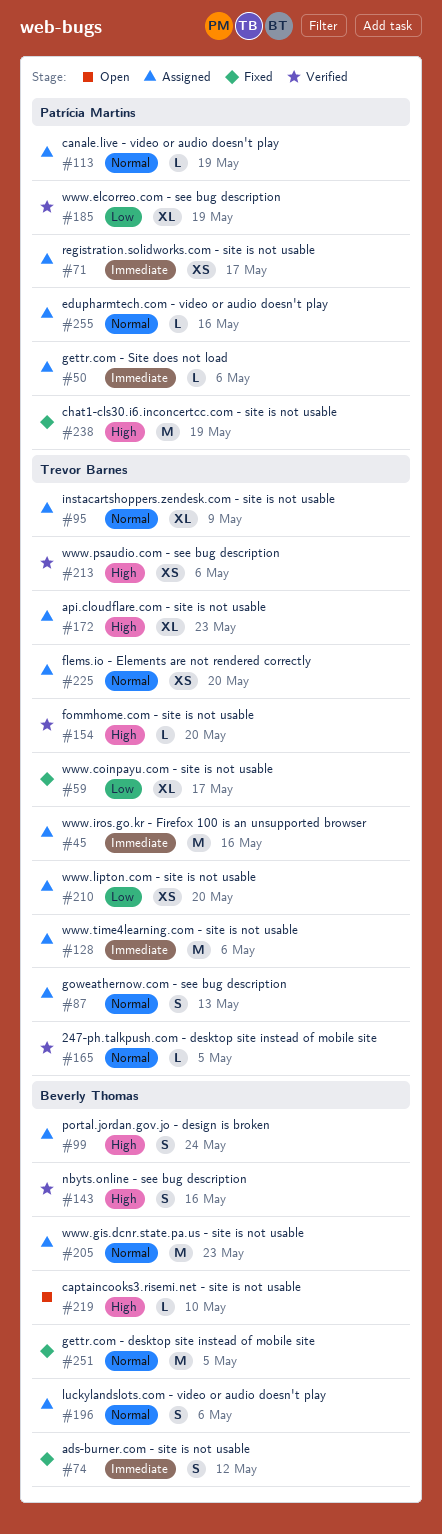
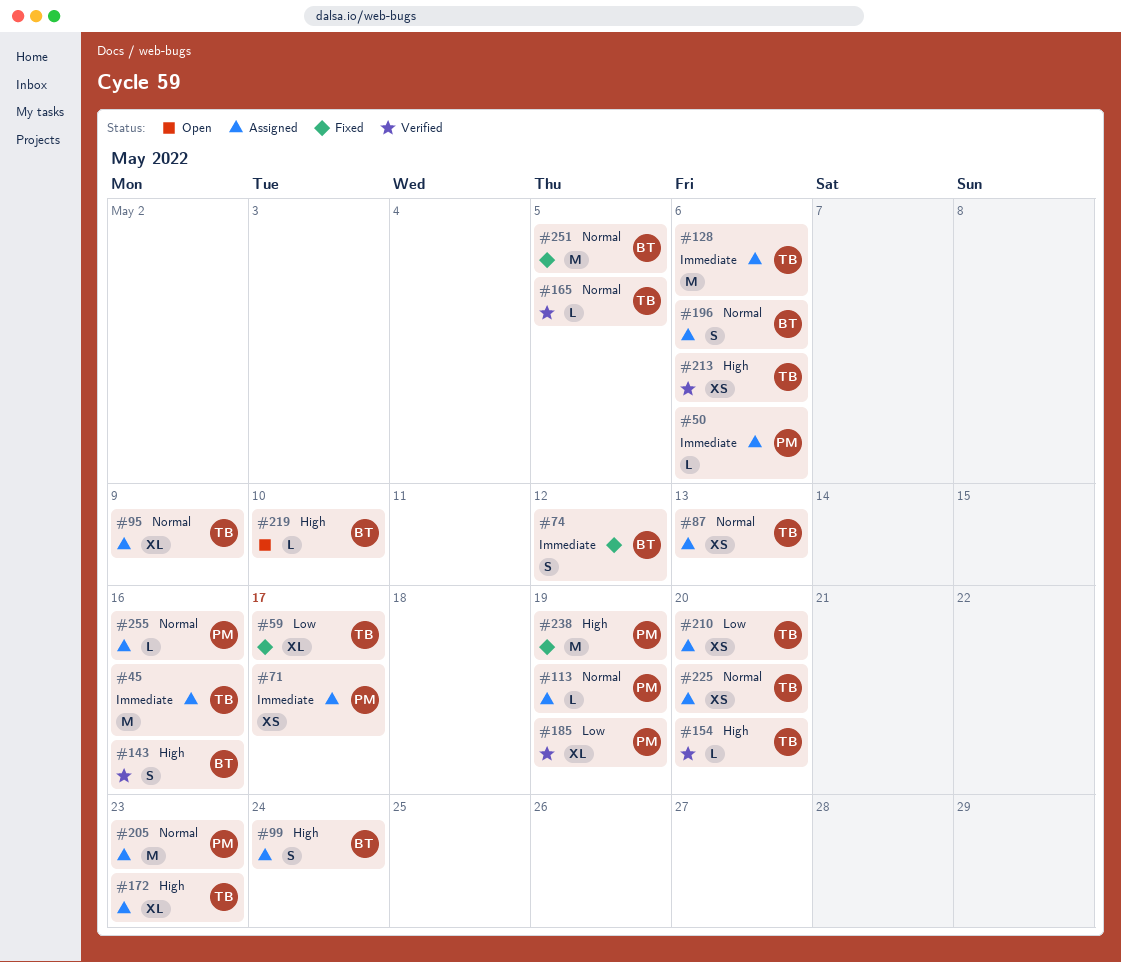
#87, estimate: S -> XS
#205, owner: Beverly Thomas -> Patrícia Martins

